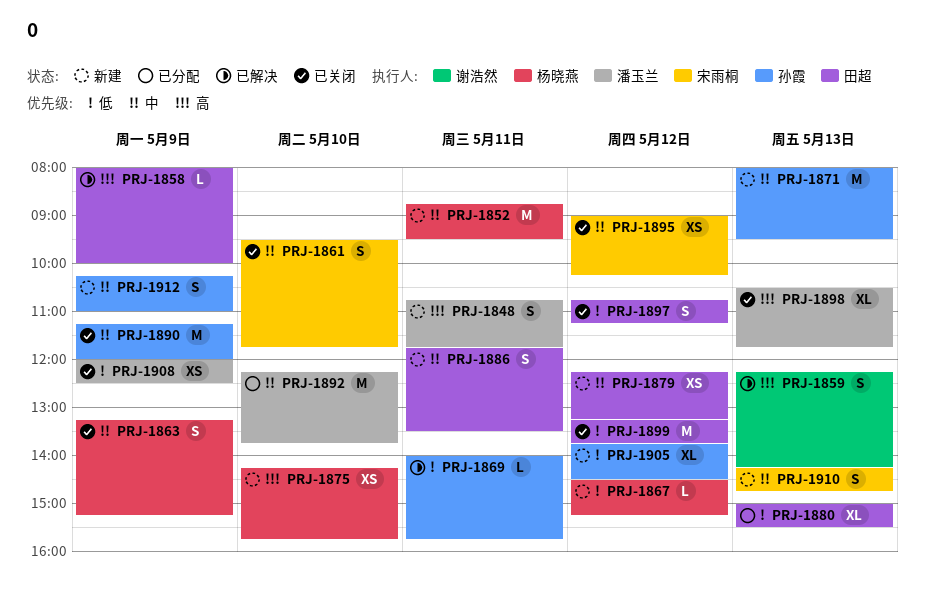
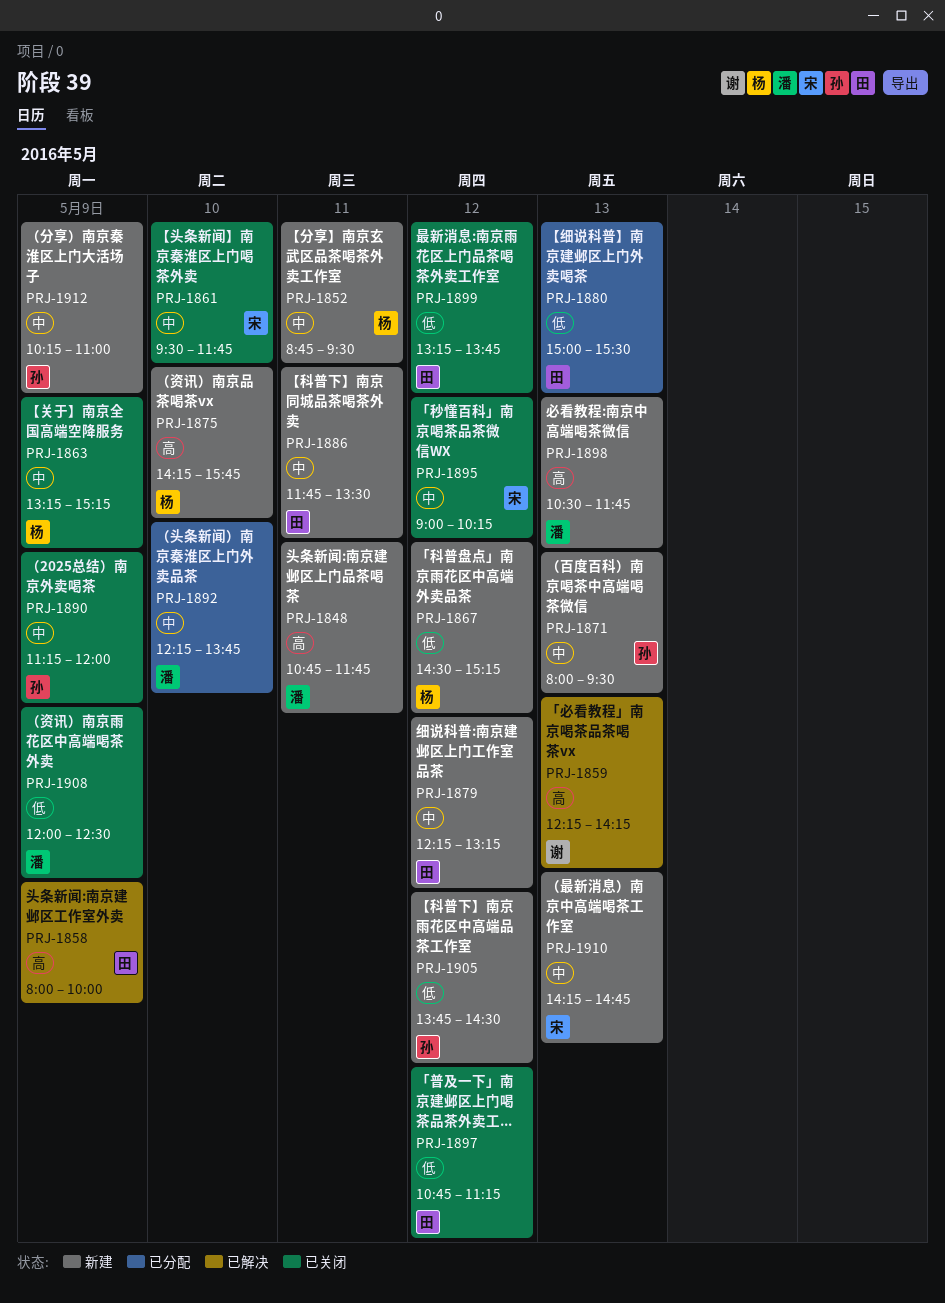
PRJ-1869: present -> none
PRJ-1898, status: 已关闭 -> 新建

